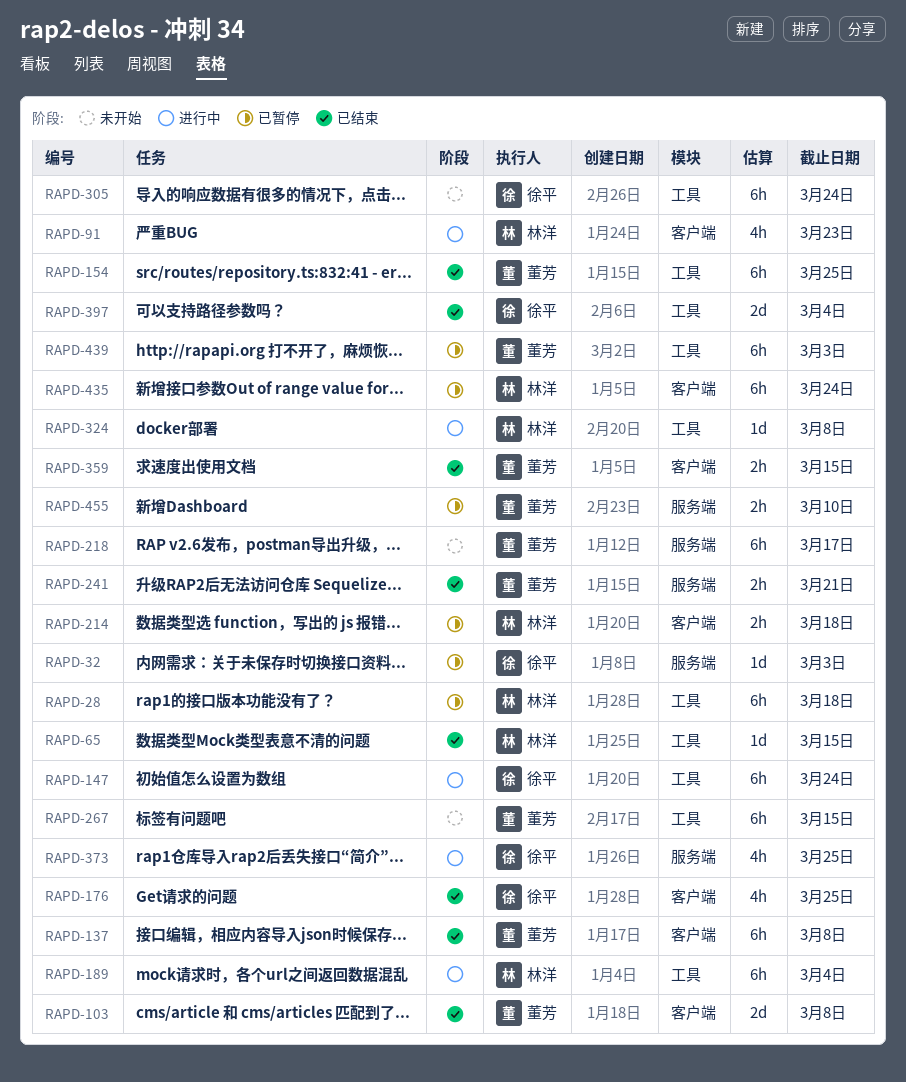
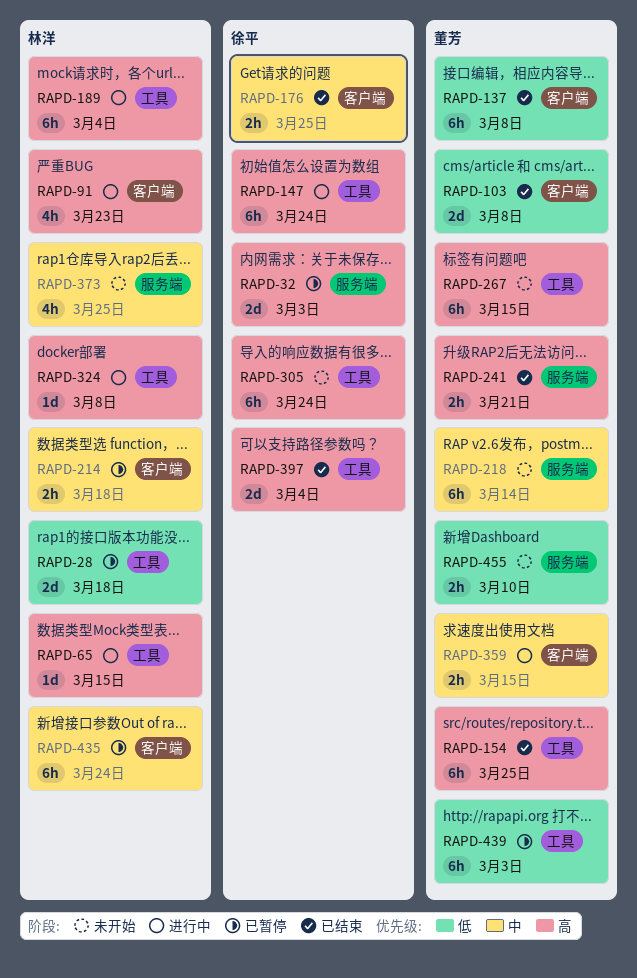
RAPD-28, estimate: 6h -> 2d
RAPD-32, estimate: 1d -> 2d
RAPD-65, status: 已结束 -> 进行中
RAPD-176, estimate: 4h -> 2h
RAPD-218, due: Mar 17 -> Mar 14
RAPD-359, status: 已结束 -> 进行中
RAPD-373, status: 进行中 -> 未开始
RAPD-373, owner: 徐平 -> 林洋
RAPD-455, status: 已暂停 -> 未开始

